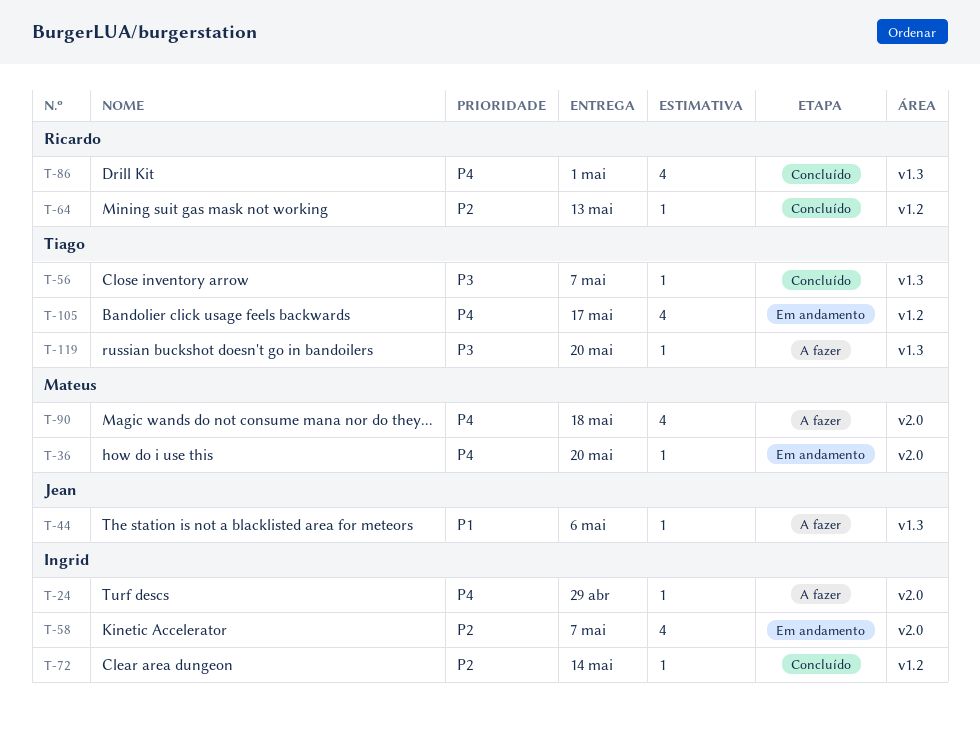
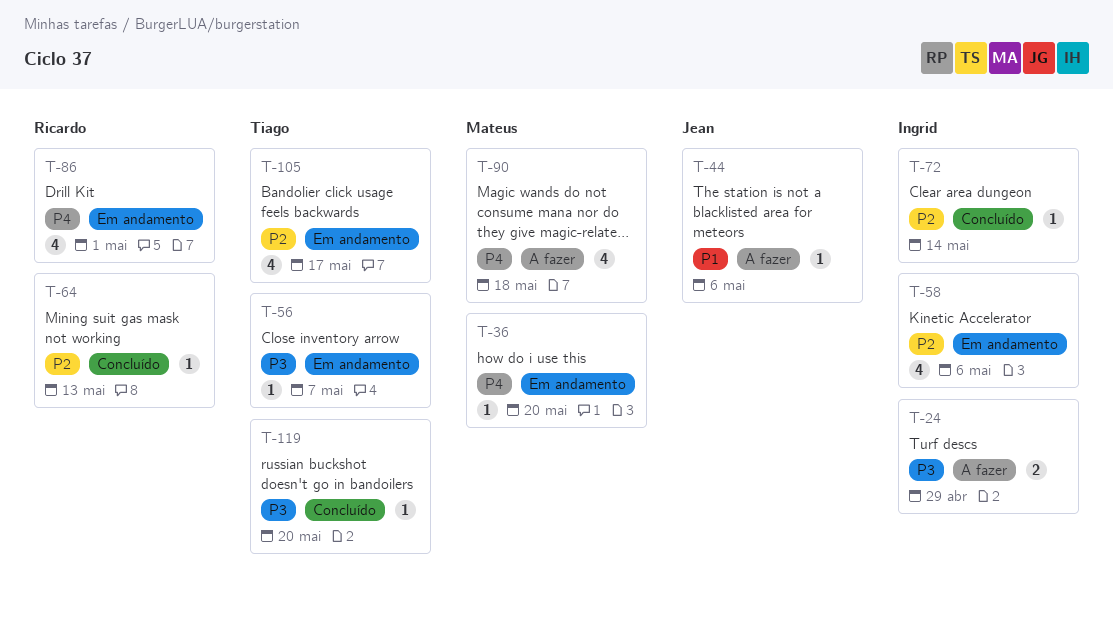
T-24, priority: P4 -> P3
T-24, estimate: 1 -> 2
T-56, status: Concluído -> Em andamento
T-58, due: May 7 -> May 6
T-86, status: Concluído -> Em andamento
T-105, priority: P4 -> P2
T-119, status: A fazer -> Concluído

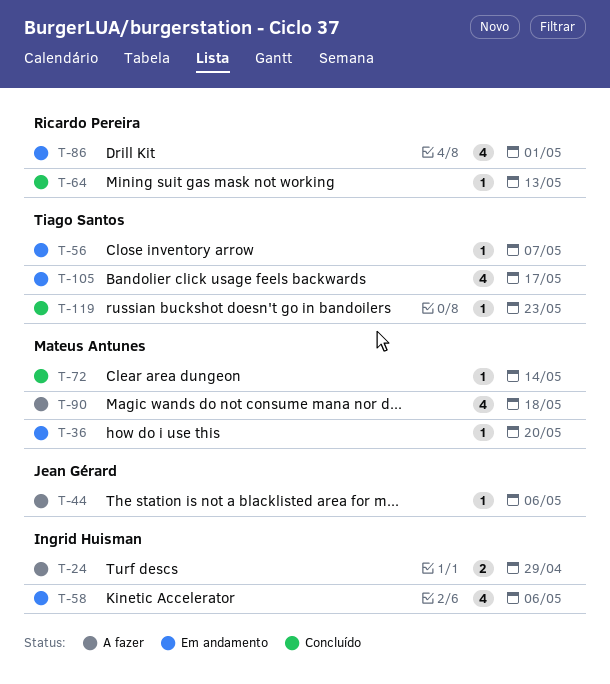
T-72, owner: Ingrid Huisman -> Mateus Antunes
T-119, due: May 20 -> May 23

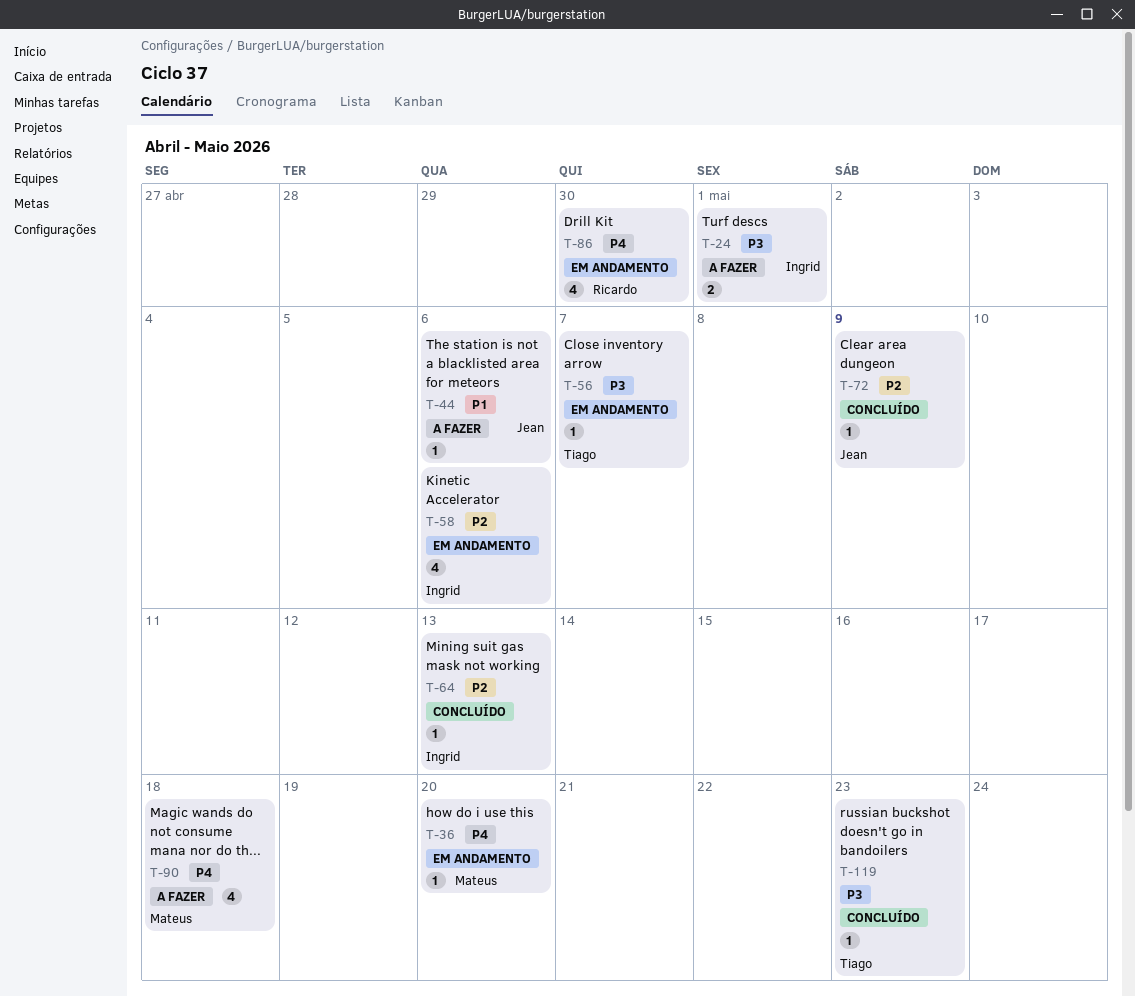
T-24, due: Apr 29 -> May 1
T-64, owner: Ricardo Pereira -> Ingrid Huisman
T-72, owner: Mateus Antunes -> Jean Gérard
T-72, due: May 14 -> May 9
T-86, due: May 1 -> Apr 30
T-105: present -> none

